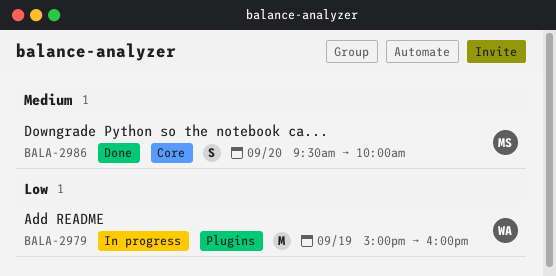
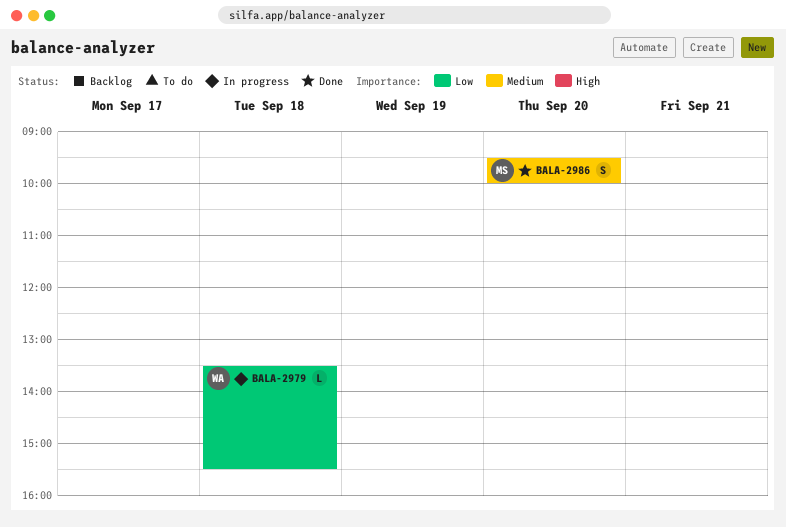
BALA-2979, estimate: M -> L
BALA-2979, day: Sep 19 -> Sep 18
BALA-2979, begins: 15:00 -> 13:30
BALA-2979, ends: 16:00 -> 15:30

